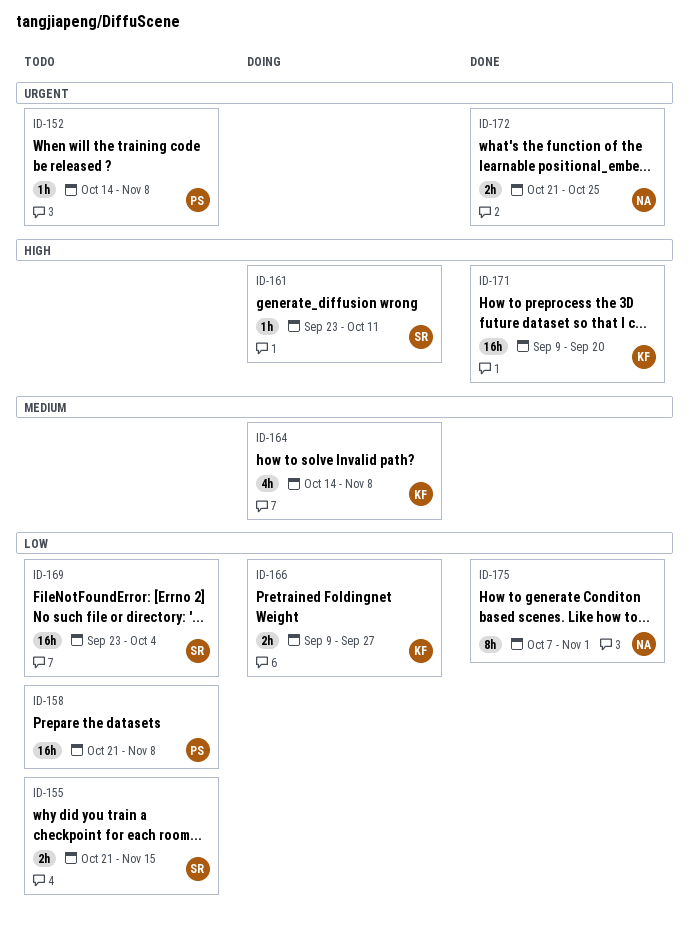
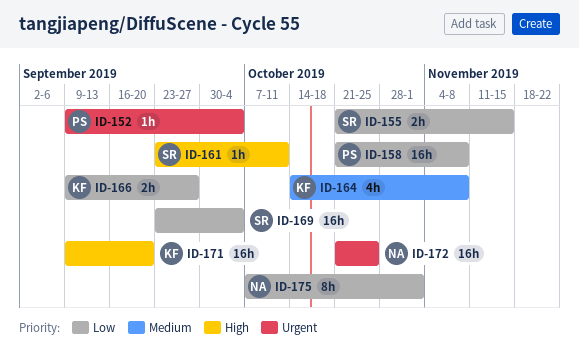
ID-152, start: Oct 14 -> Sep 9
ID-152, due: Nov 8 -> Oct 4
ID-172, estimate: 2h -> 16h

